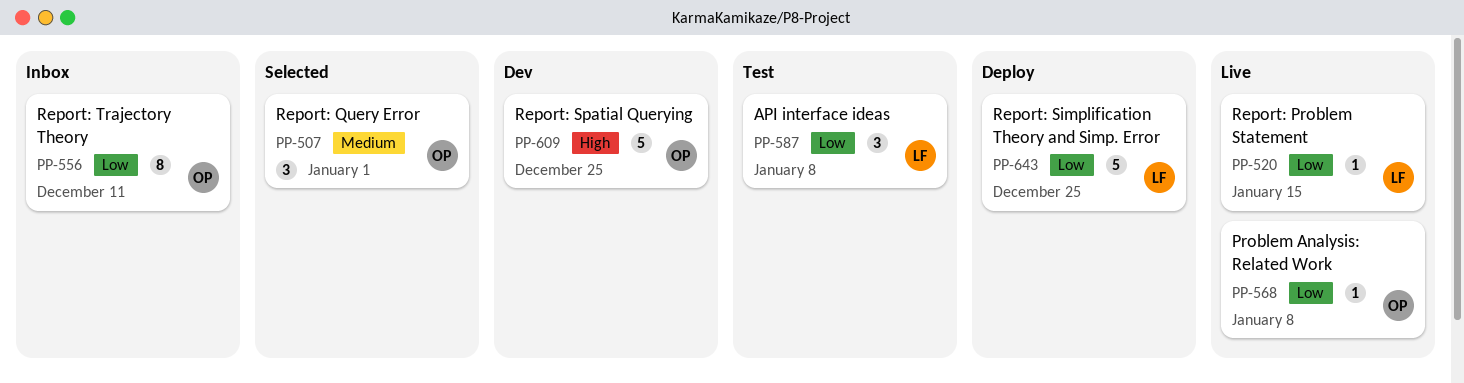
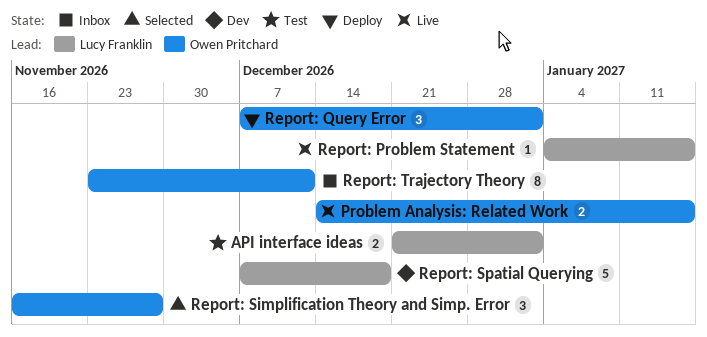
API interface ideas, estimate: 3 -> 2
API interface ideas, due: Jan 8 -> Jan 1
Problem Analysis: Related Work, estimate: 1 -> 2
Problem Analysis: Related Work, due: Jan 8 -> Jan 15
Report: Query Error, status: Selected -> Deploy
Report: Simplification Theory and Simp. Error, status: Deploy -> Selected
Report: Simplification Theory and Simp. Error, owner: Lucy Franklin -> Owen Pritchard
Report: Simplification Theory and Simp. Error, estimate: 5 -> 3
Report: Simplification Theory and Simp. Error, due: Dec 25 -> Nov 27
Report: Spatial Querying, owner: Owen Pritchard -> Lucy Franklin
Report: Spatial Querying, due: Dec 25 -> Dec 18

